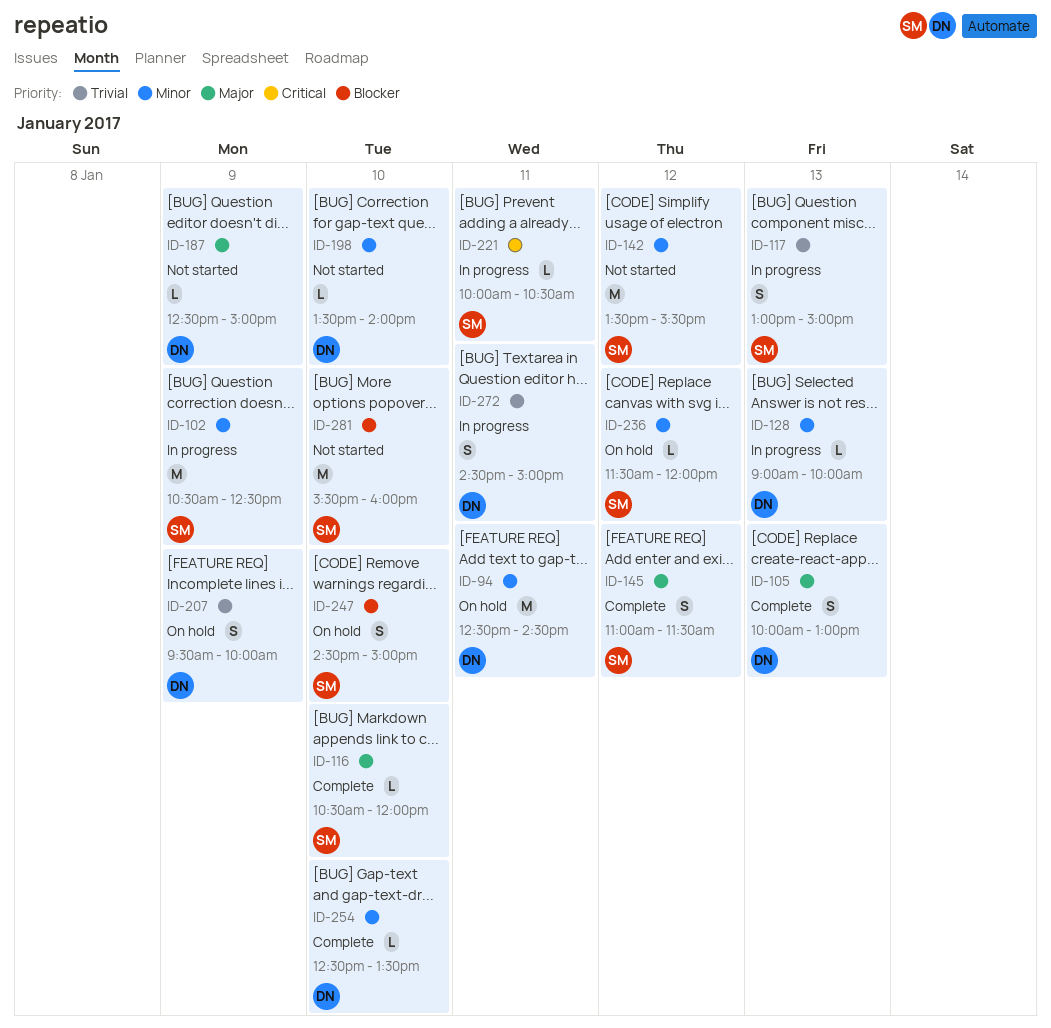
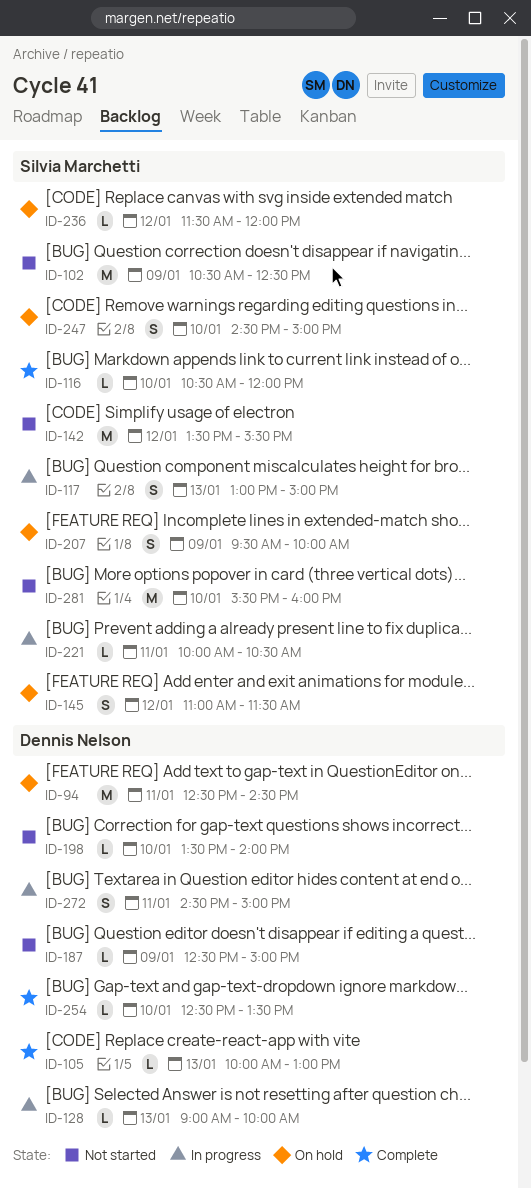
ID-102, status: In progress -> Not started
ID-105, estimate: S -> L
ID-145, status: Complete -> On hold
ID-207, owner: Dennis Nelson -> Silvia Marchetti

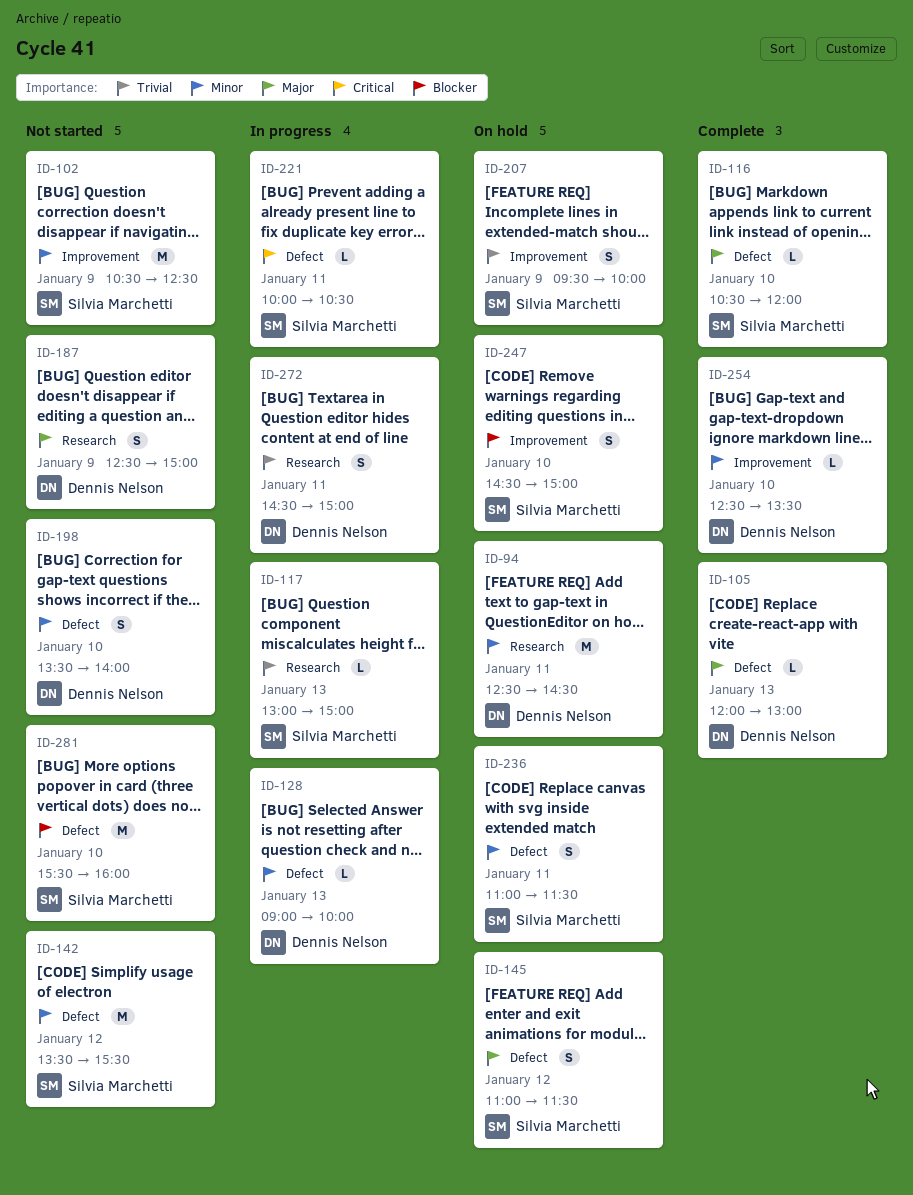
ID-105, begins: 10:00 -> 12:00
ID-117, estimate: S -> L
ID-187, estimate: L -> S
ID-198, estimate: L -> S
ID-236, estimate: L -> S
ID-236, day: Jan 12 -> Jan 11
ID-236, begins: 11:30 -> 11:00
ID-236, ends: 12:00 -> 11:30

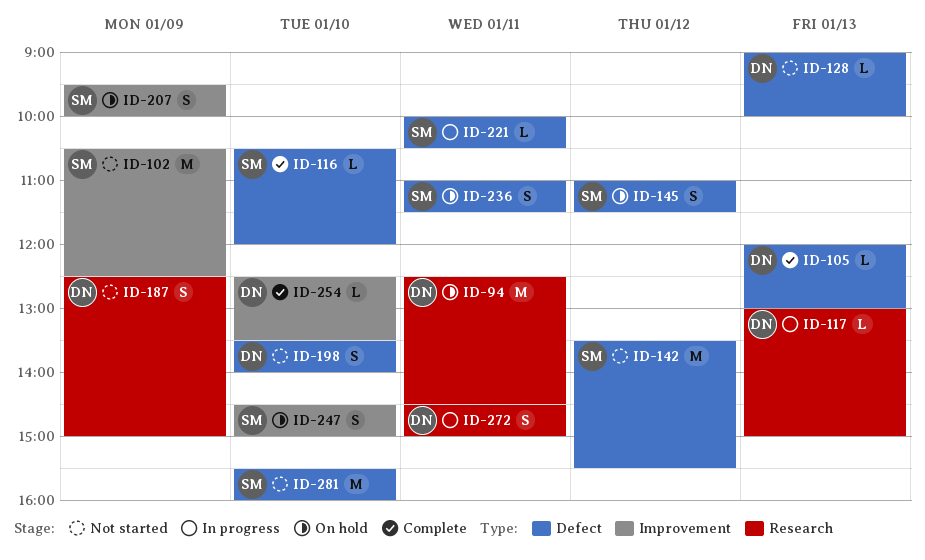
ID-117, owner: Silvia Marchetti -> Dennis Nelson
ID-128, status: In progress -> Not started

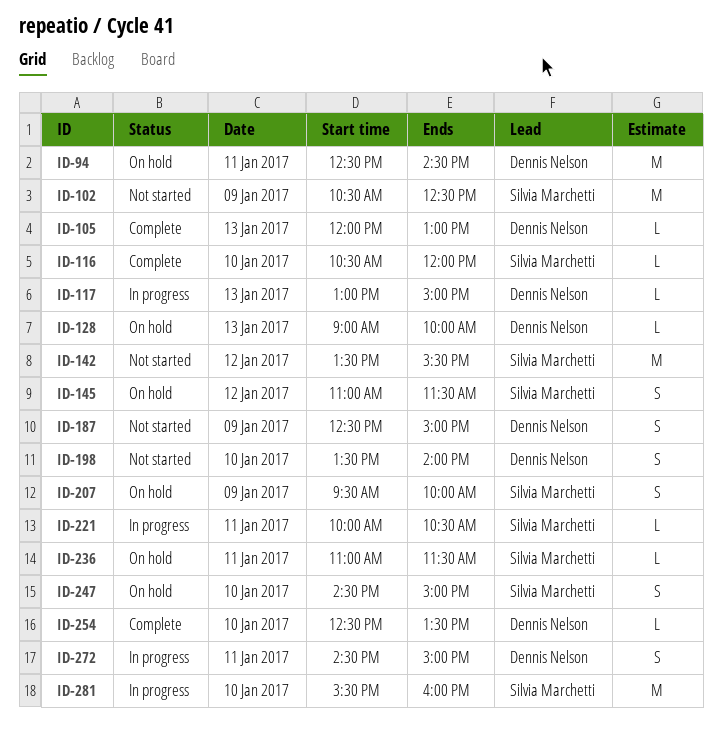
ID-128, status: Not started -> On hold
ID-236, estimate: S -> L
ID-281, status: Not started -> In progress

